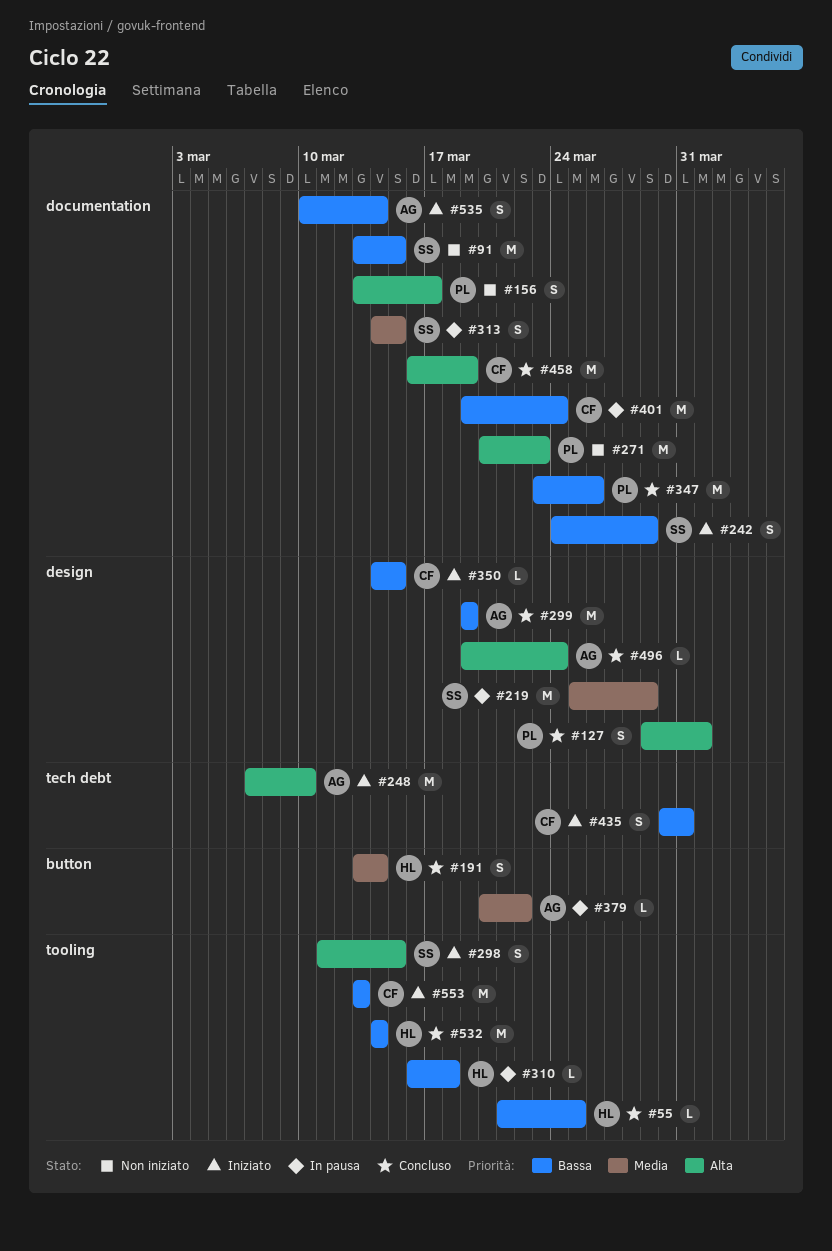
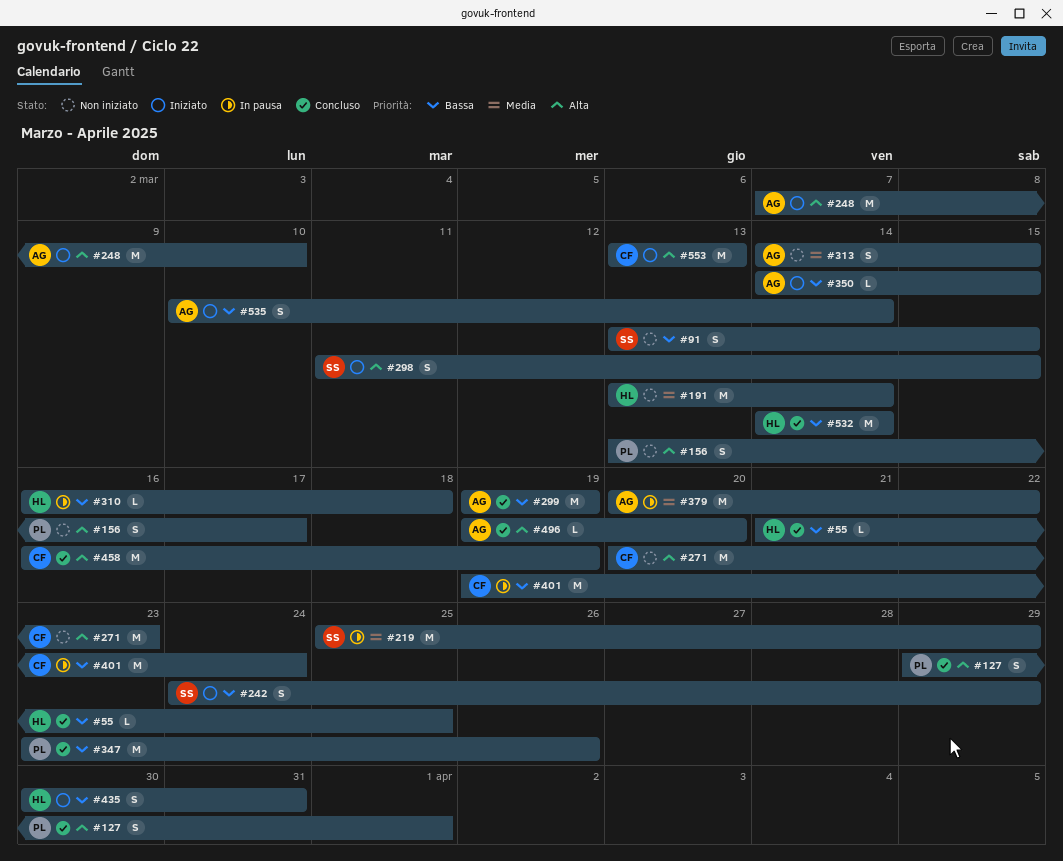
#91, estimate: M -> S
#191, status: Concluso -> Non iniziato
#191, estimate: S -> M
#271, owner: PL -> CF
#313, status: In pausa -> Non iniziato
#313, owner: SS -> AG
#350, owner: CF -> AG
#379, estimate: L -> M
#435, owner: CF -> HL
#496, due: Mar 24 -> Mar 20
#553, priority: Bassa -> Alta

